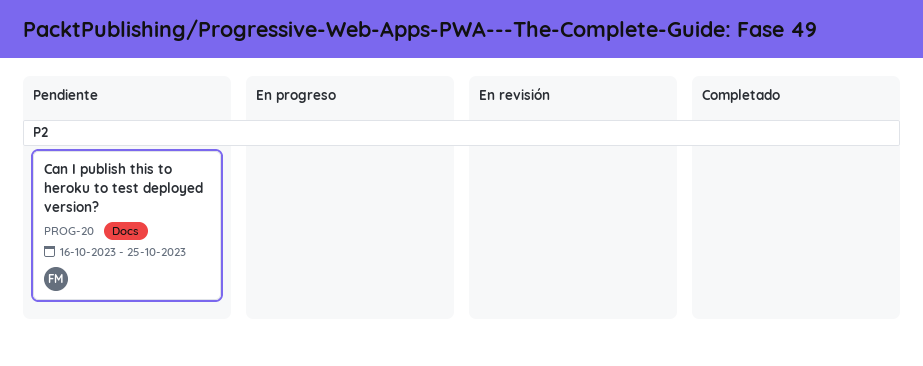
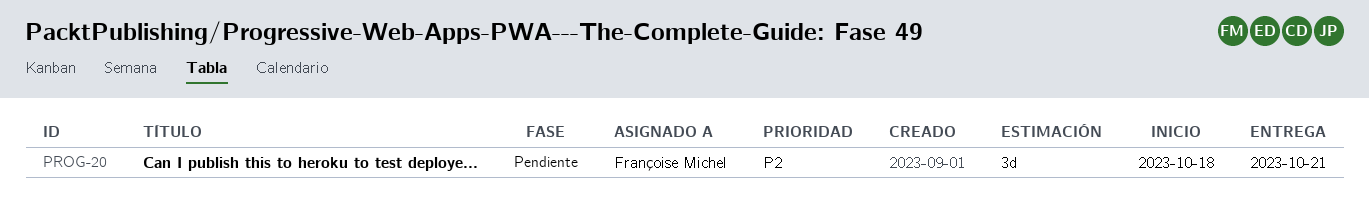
PROG-20, start: Oct 16 -> Oct 18
PROG-20, due: Oct 25 -> Oct 21

